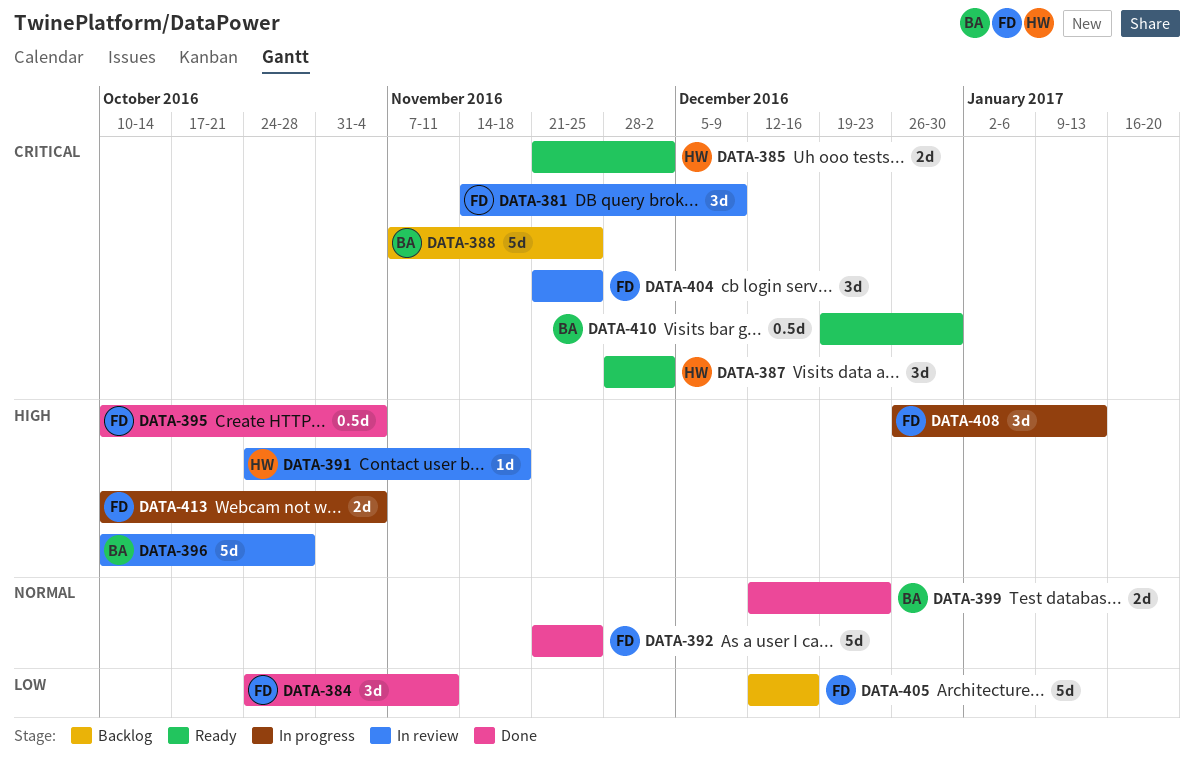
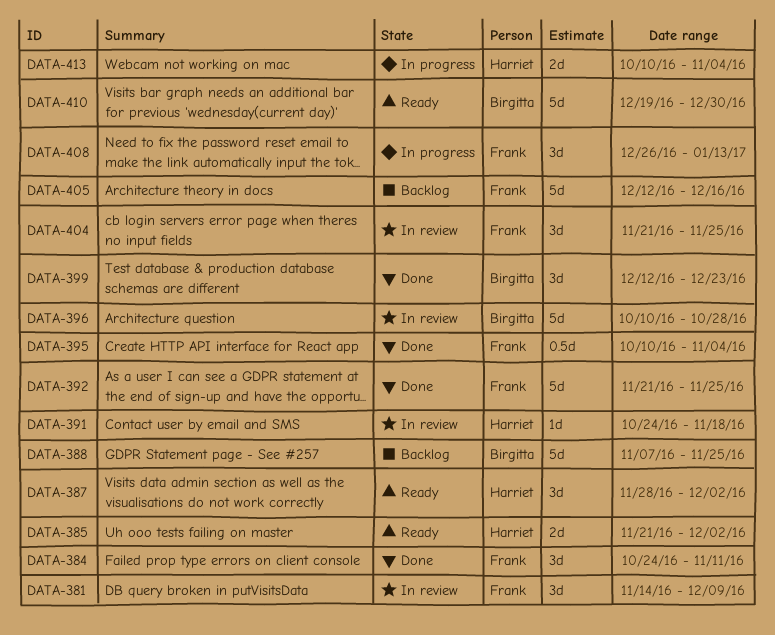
DATA-399, estimate: 2d -> 3d
DATA-410, estimate: 0.5d -> 5d
DATA-413, owner: Frank -> Harriet

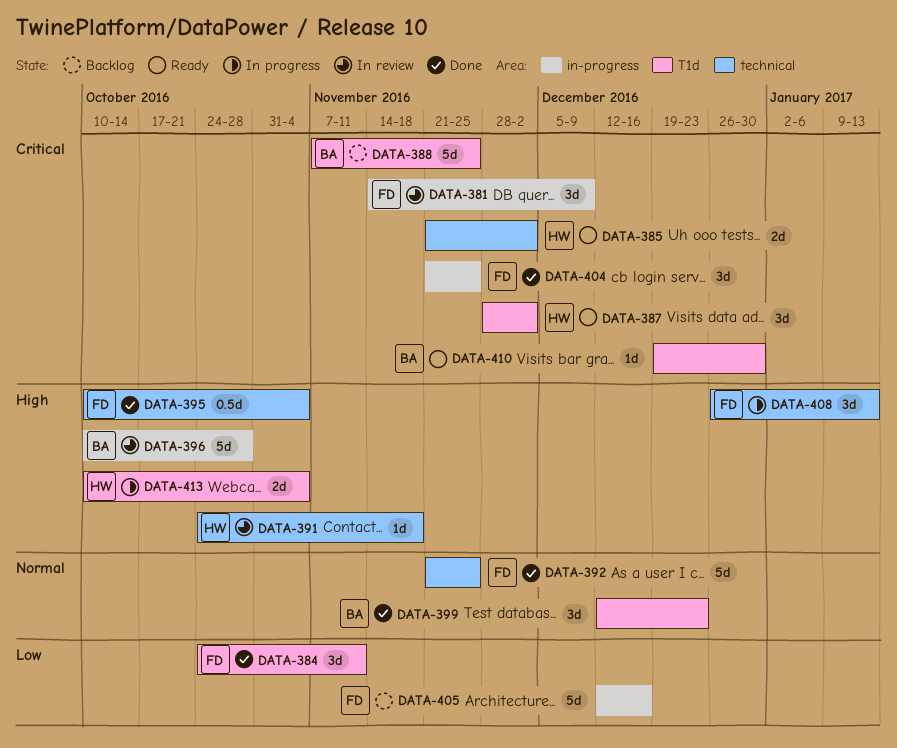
DATA-404, status: In review -> Done
DATA-410, estimate: 5d -> 1d

